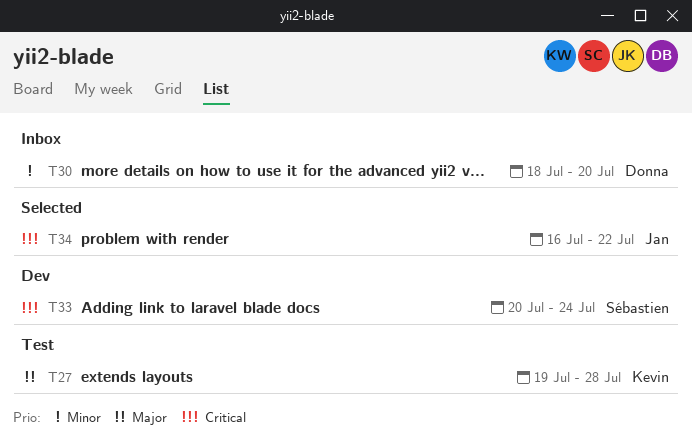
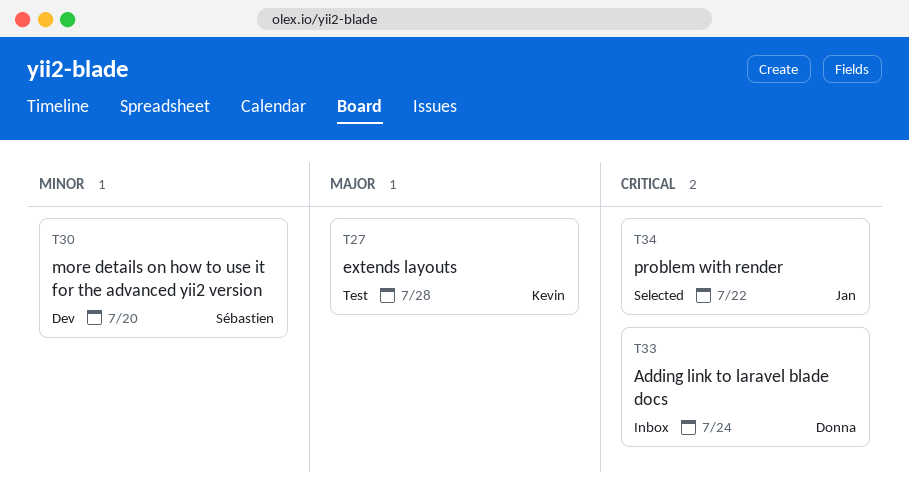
T30, status: Inbox -> Dev
T30, owner: Donna -> Sébastien
T33, status: Dev -> Inbox
T33, owner: Sébastien -> Donna

